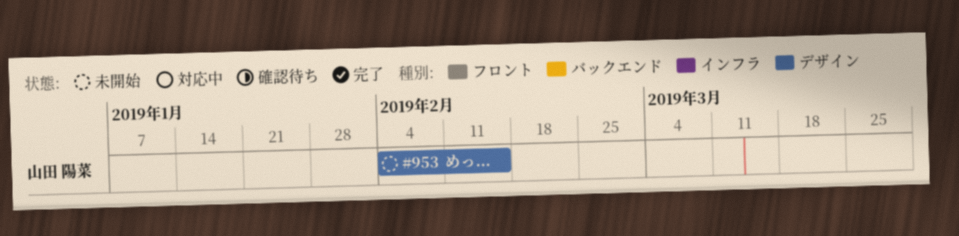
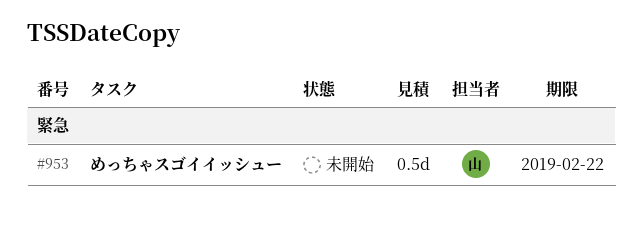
#953, due: Feb 15 -> Feb 22

